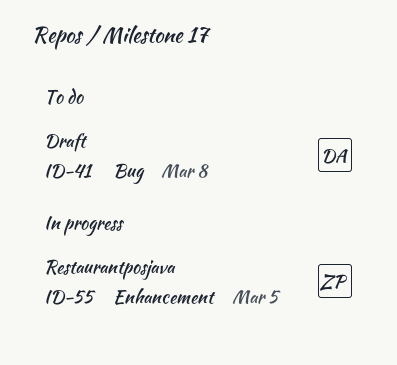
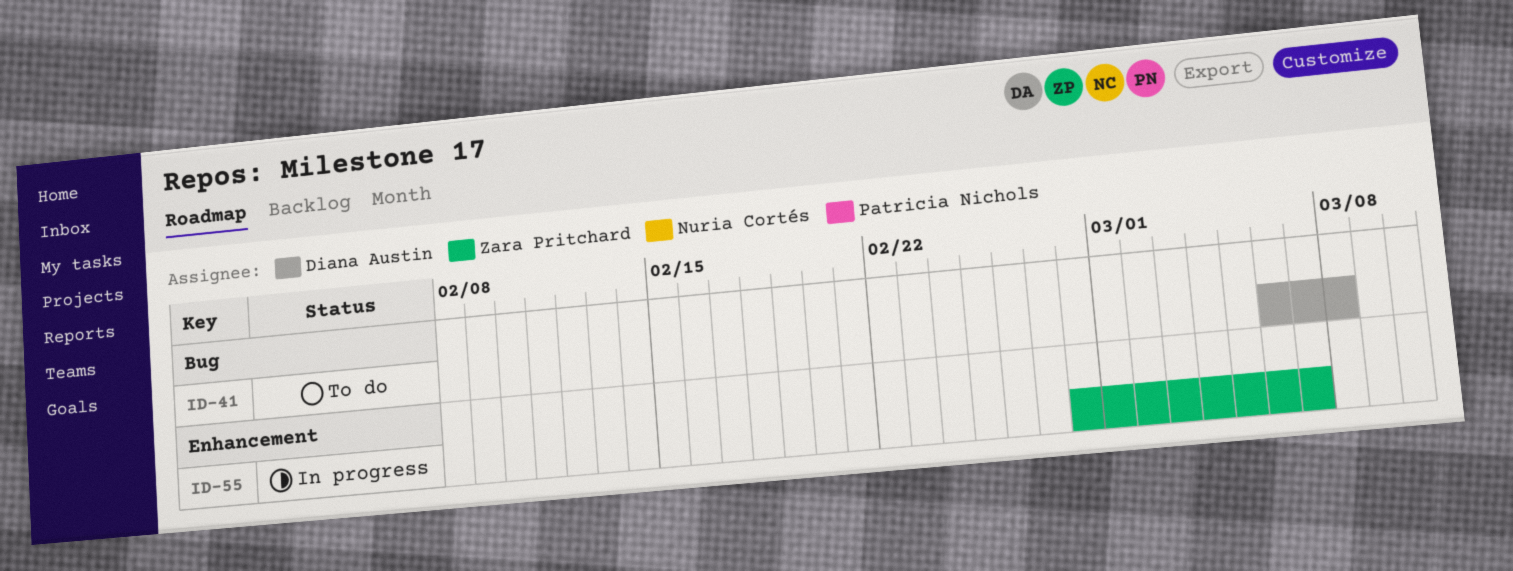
ID-55, due: Mar 5 -> Mar 7

